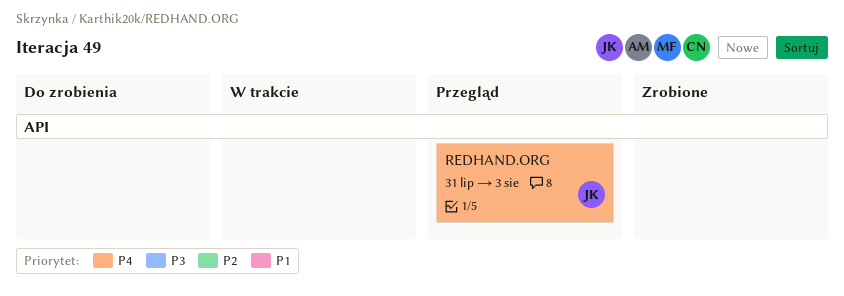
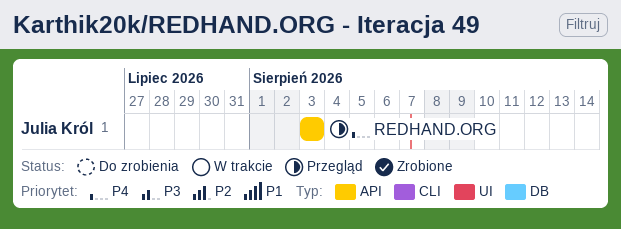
REDHAND.ORG, start: Jul 31 -> Aug 3

